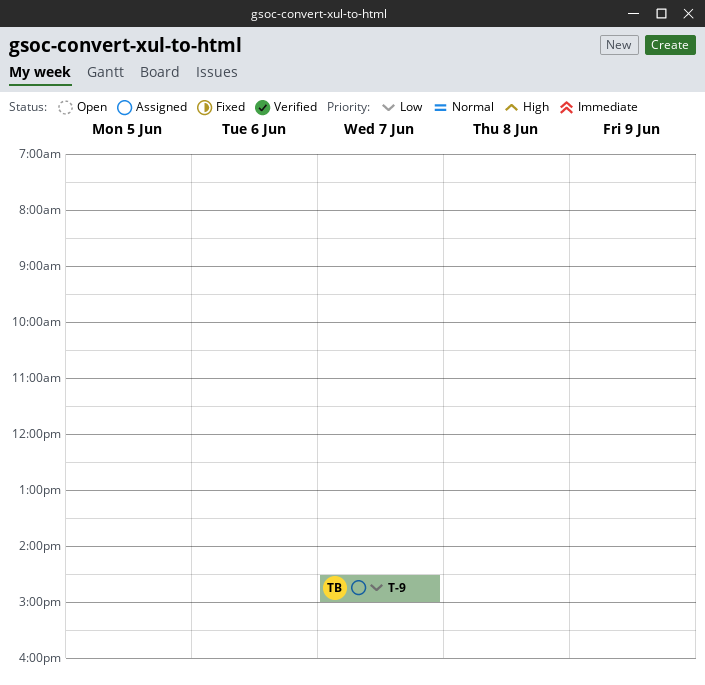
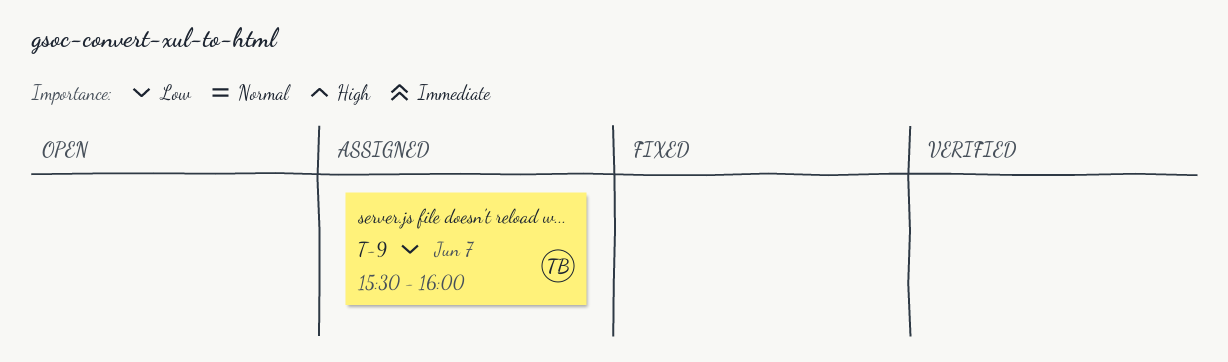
T-9, begins: 14:30 -> 15:30
T-9, ends: 15:00 -> 16:00

